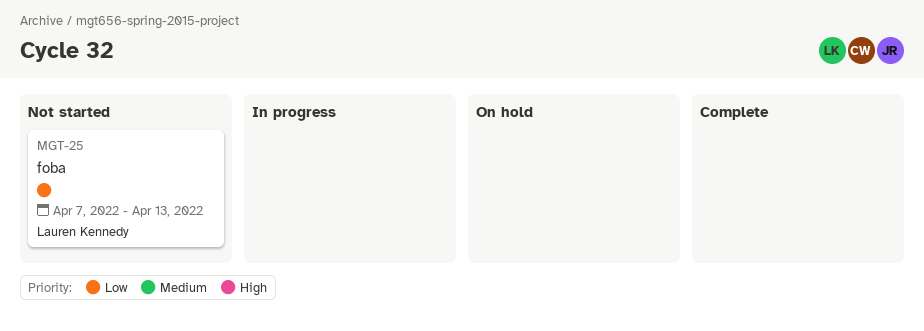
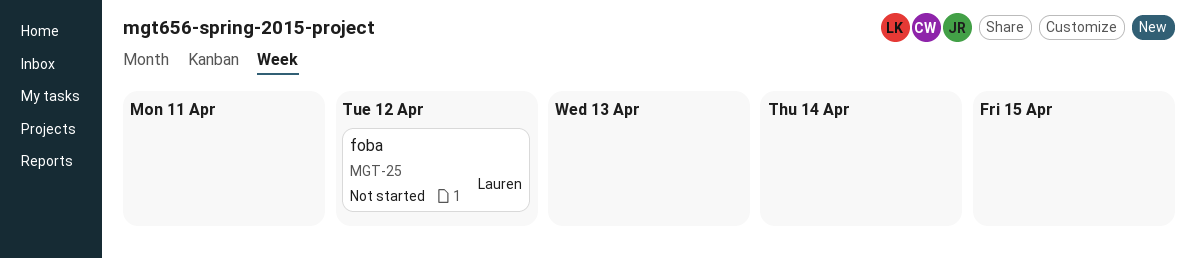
MGT-25, due: Apr 13 -> Apr 12

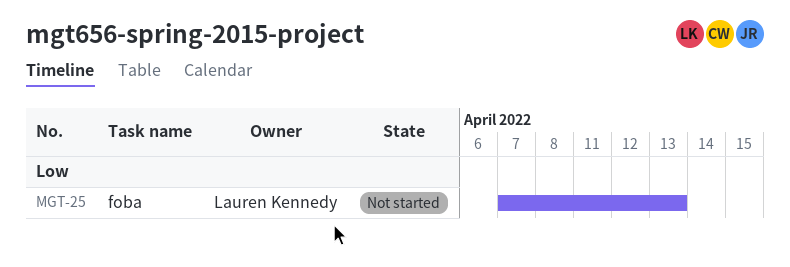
MGT-25, due: Apr 12 -> Apr 13

